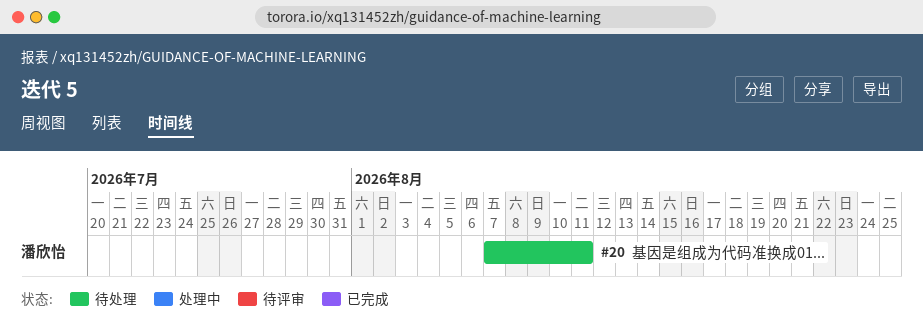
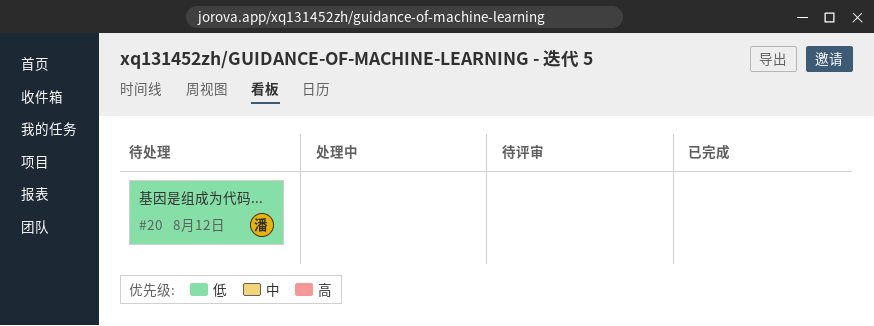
#20, due: Aug 11 -> Aug 12

